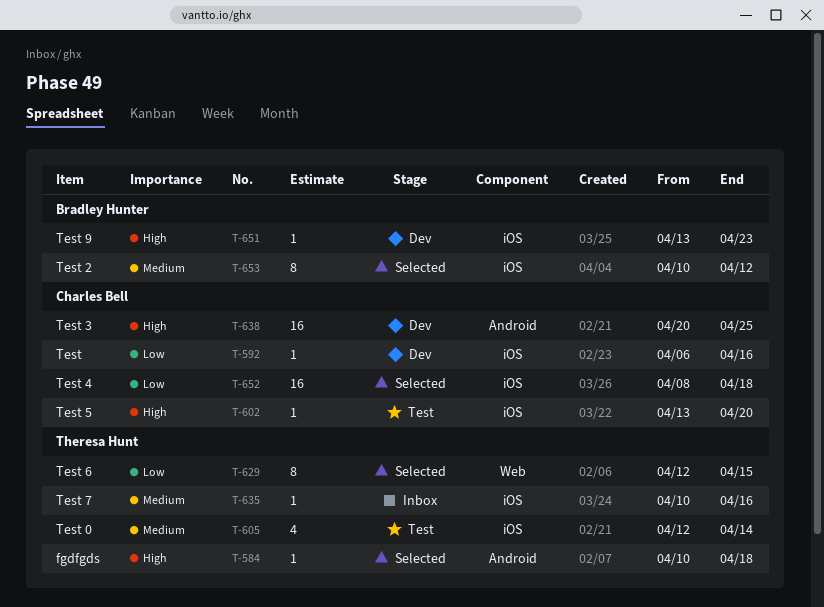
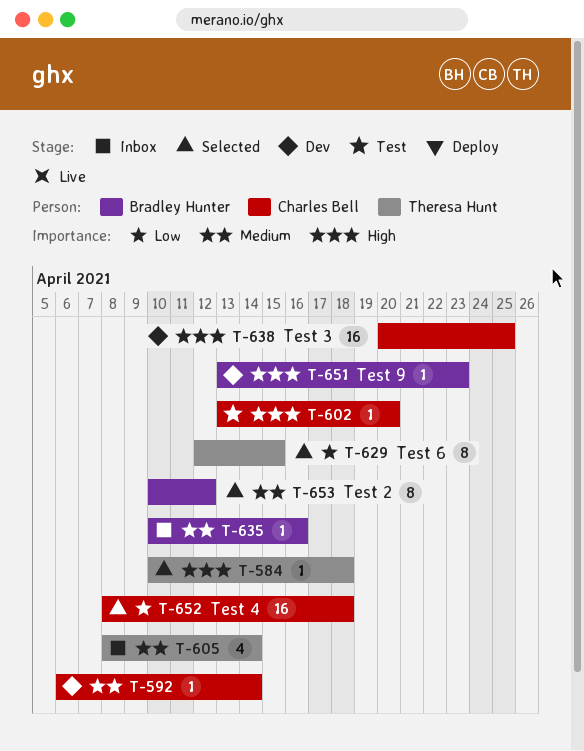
T-592, priority: Low -> Medium
T-592, due: Apr 16 -> Apr 14
T-605, status: Test -> Inbox
T-605, start: Apr 12 -> Apr 8
T-635, owner: Theresa Hunt -> Bradley Hunter

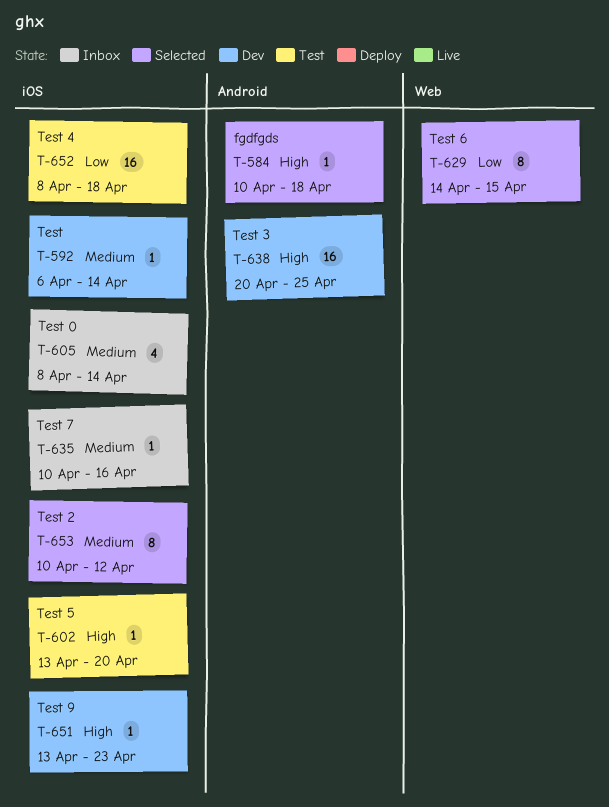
T-629, start: Apr 12 -> Apr 14
T-652, status: Selected -> Test

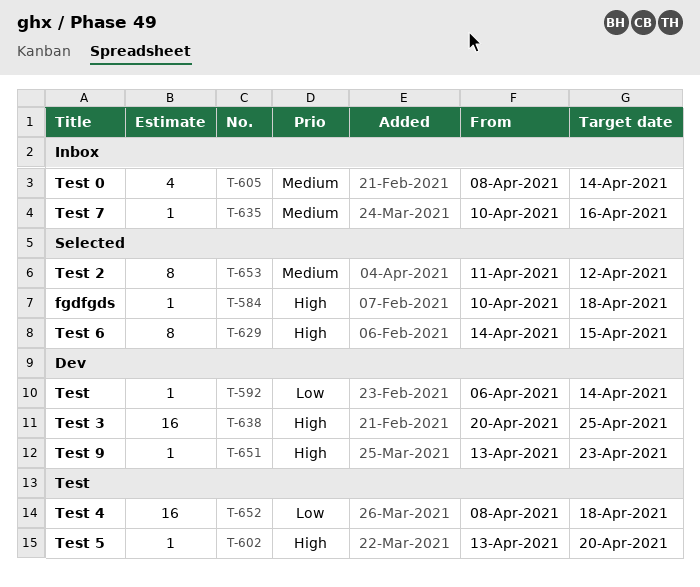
T-592, priority: Medium -> Low
T-629, priority: Low -> High
T-653, start: Apr 10 -> Apr 11

